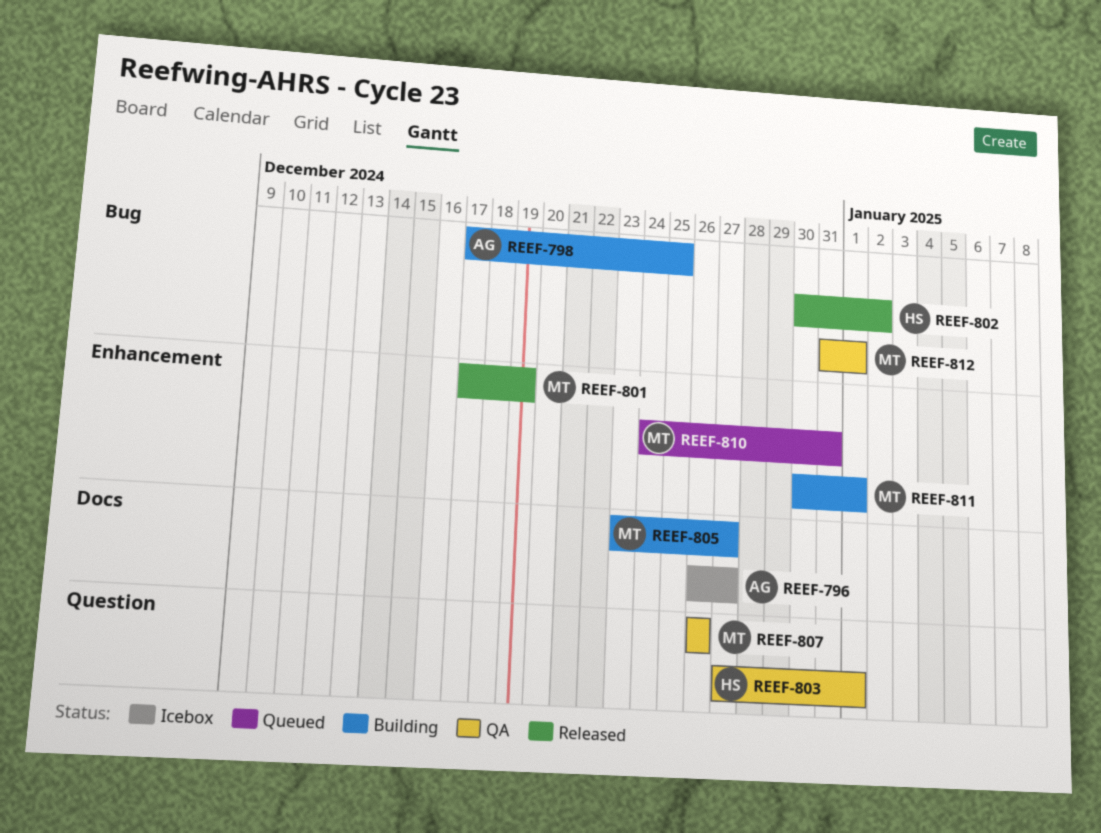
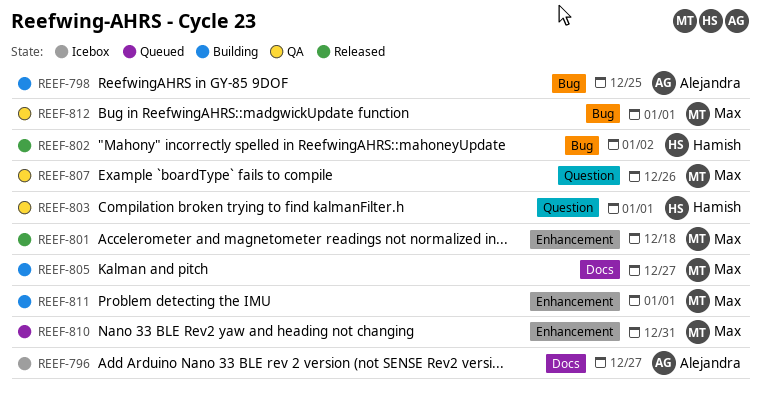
REEF-801, due: Dec 19 -> Dec 18

